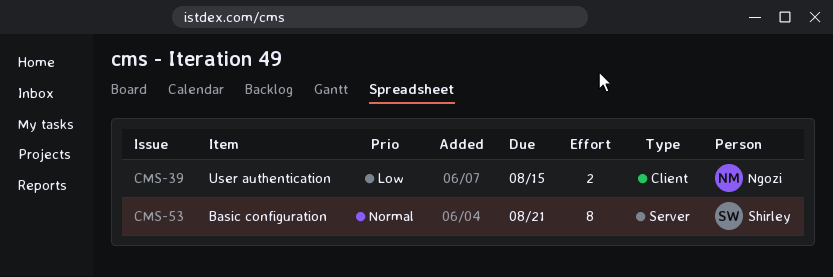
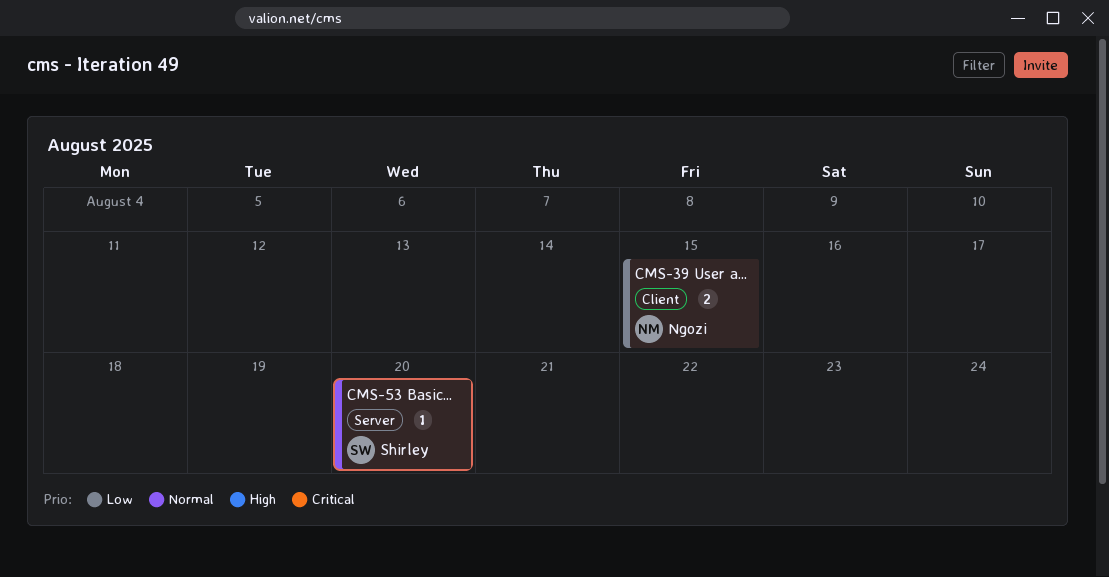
CMS-53, estimate: 8 -> 1
CMS-53, due: Aug 21 -> Aug 20

